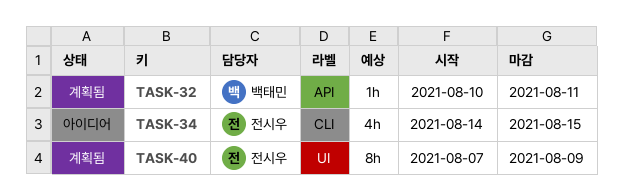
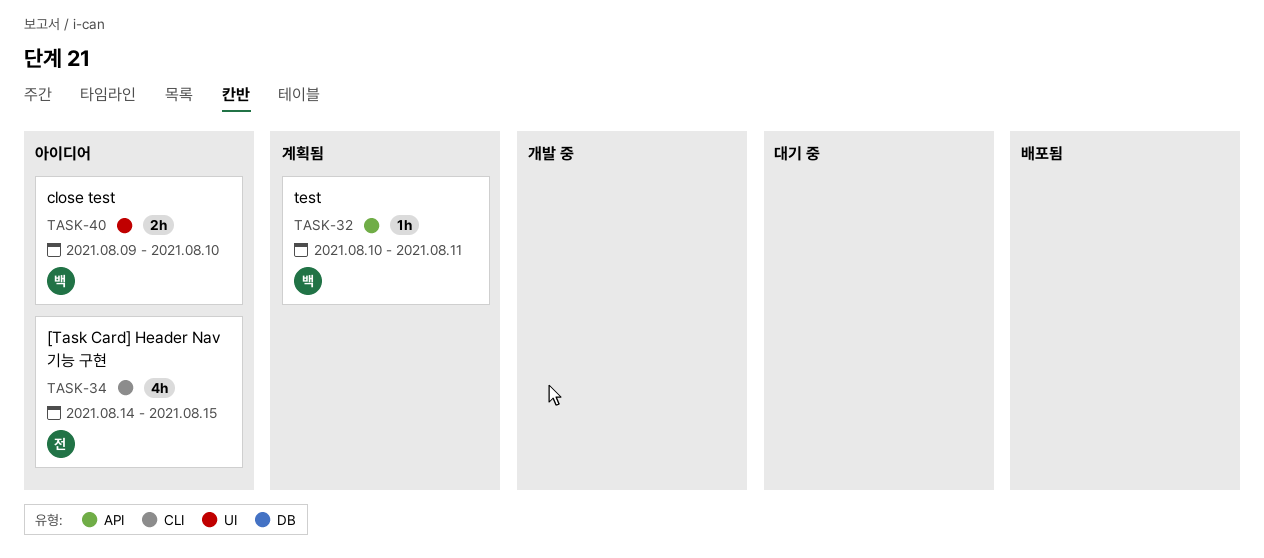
TASK-40, status: 계획됨 -> 아이디어
TASK-40, owner: 전시우 -> 백태민
TASK-40, estimate: 8h -> 2h
TASK-40, start: Aug 7 -> Aug 9
TASK-40, due: Aug 9 -> Aug 10

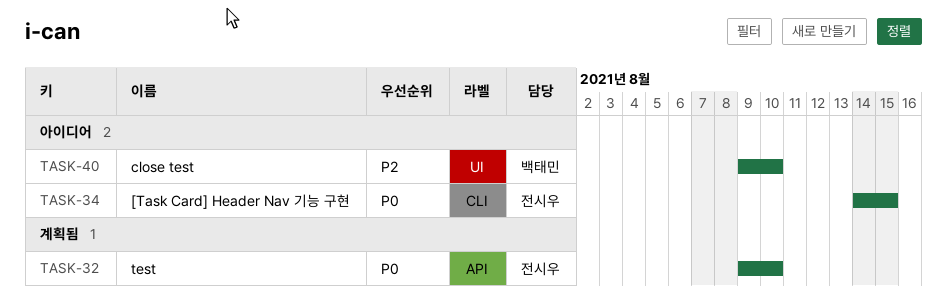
TASK-32, owner: 백태민 -> 전시우
TASK-32, start: Aug 10 -> Aug 9
TASK-32, due: Aug 11 -> Aug 10

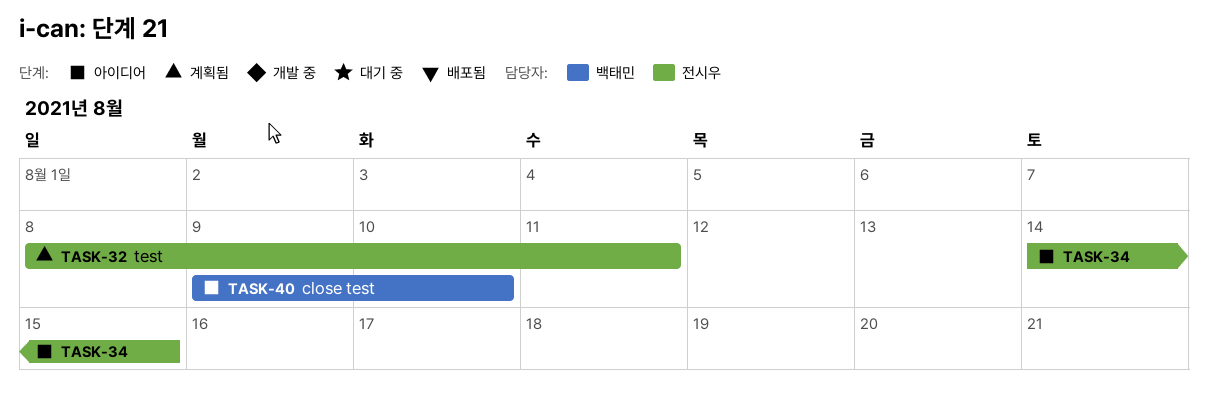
TASK-32, start: Aug 9 -> Aug 8
TASK-32, due: Aug 10 -> Aug 11

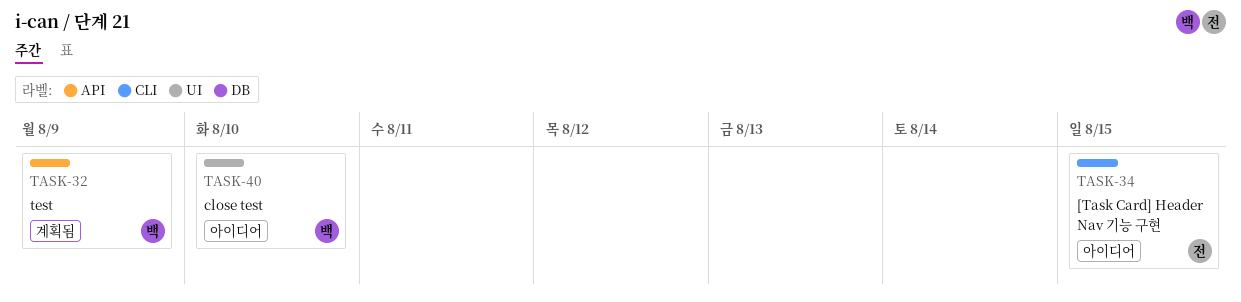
TASK-32, owner: 전시우 -> 백태민
TASK-32, due: Aug 11 -> Aug 9

